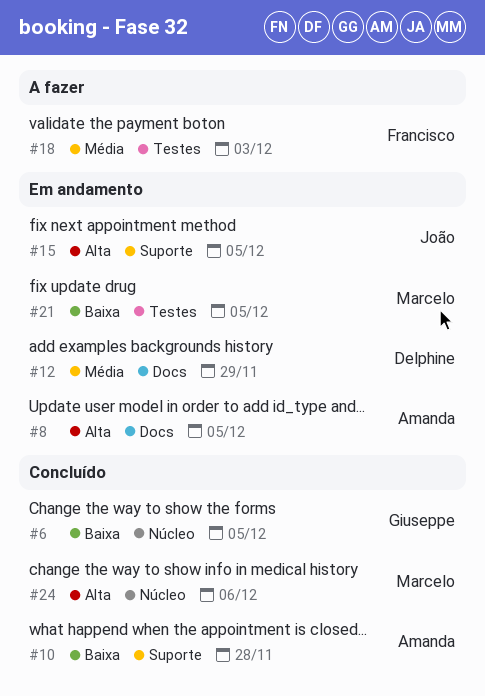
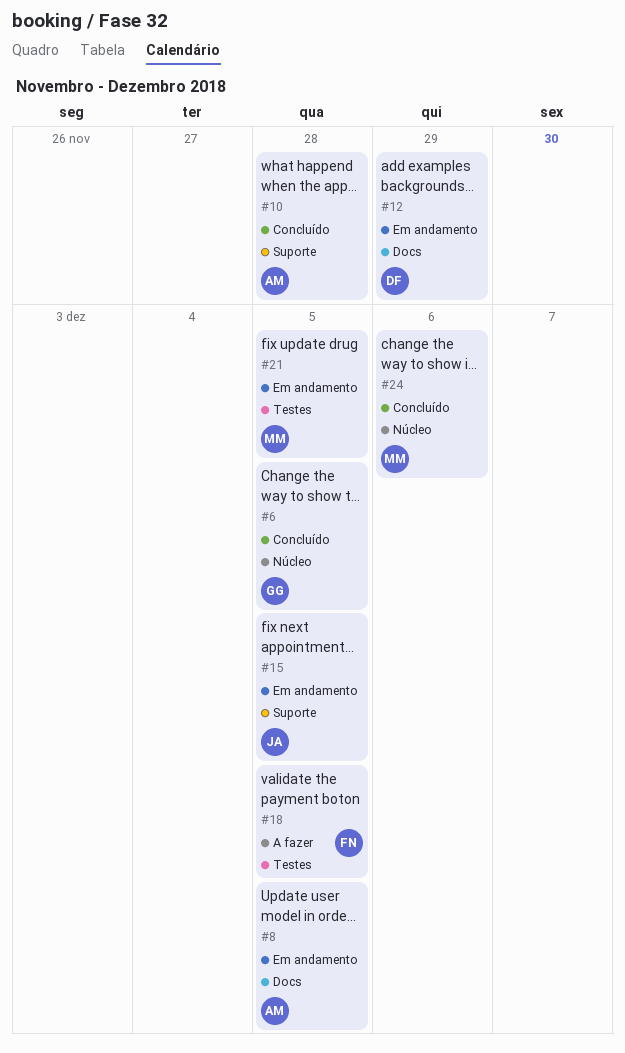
#18, due: Dec 3 -> Dec 5

